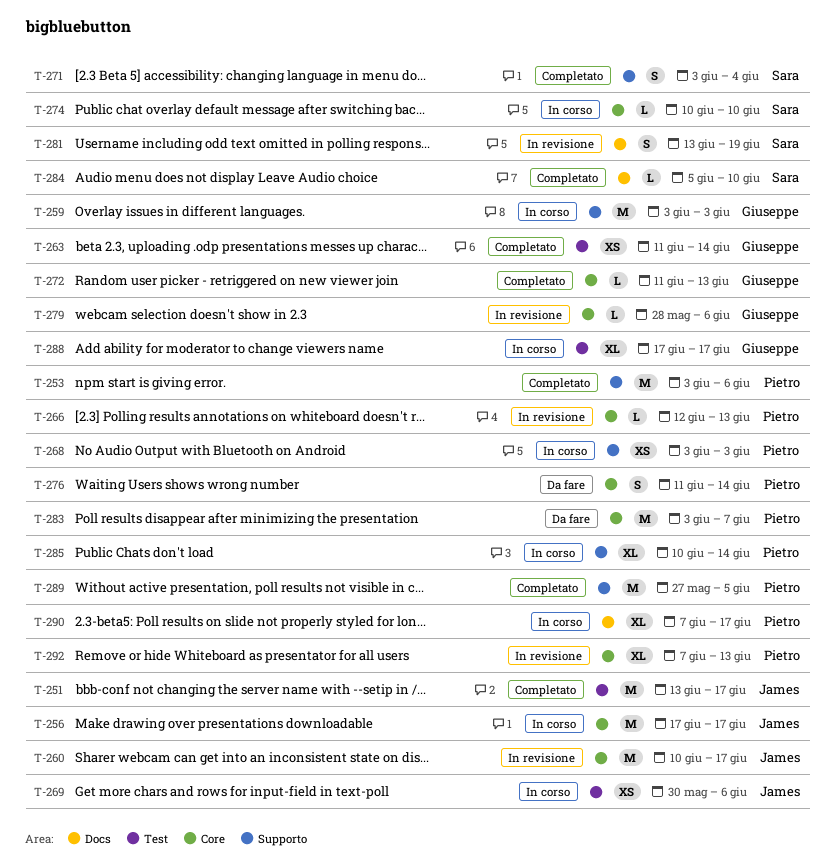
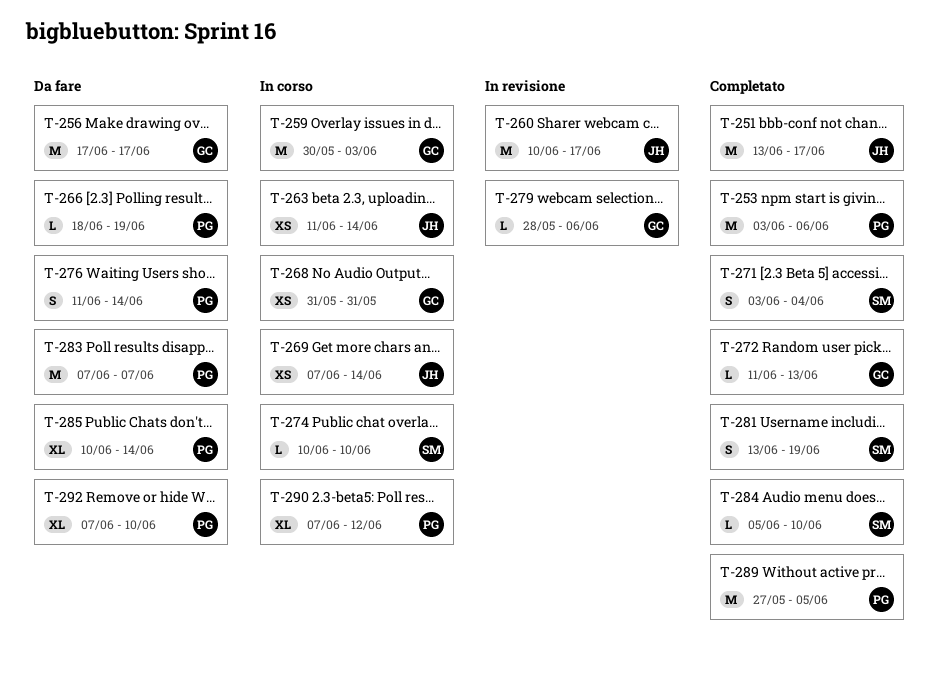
T-256, status: In corso -> Da fare
T-256, owner: James -> Giuseppe
T-259, start: Jun 3 -> May 30
T-263, status: Completato -> In corso
T-263, owner: Giuseppe -> James
T-266, status: In revisione -> Da fare
T-266, start: Jun 12 -> Jun 18
T-266, due: Jun 13 -> Jun 19
T-268, owner: Pietro -> Giuseppe
T-268, start: Jun 3 -> May 31
T-268, due: Jun 3 -> May 31
T-269, start: May 30 -> Jun 7
T-269, due: Jun 6 -> Jun 14
T-281, status: In revisione -> Completato
T-283, start: Jun 3 -> Jun 7
T-285, status: In corso -> Da fare
T-288: present -> none
T-290, due: Jun 17 -> Jun 12
T-292, status: In revisione -> Da fare
T-292, due: Jun 13 -> Jun 10

